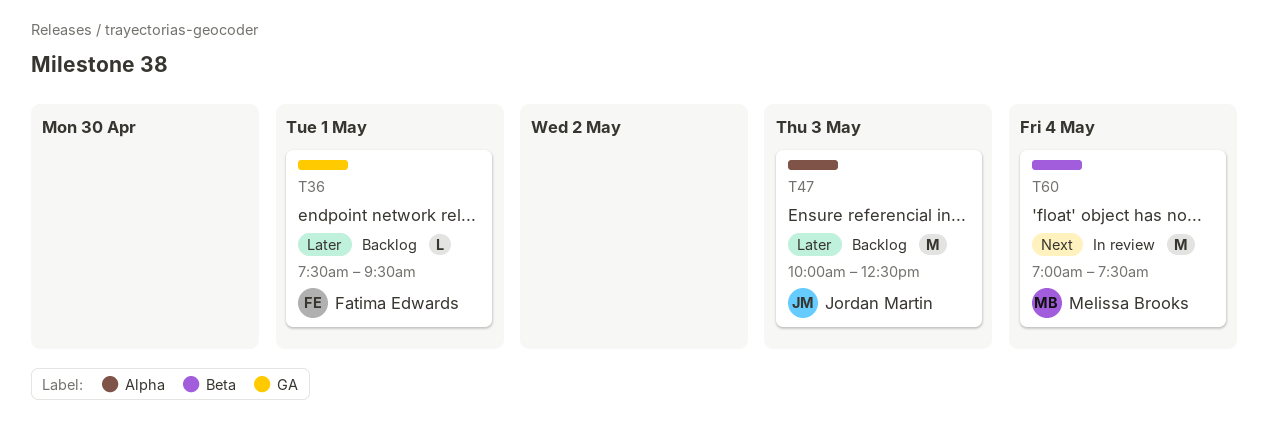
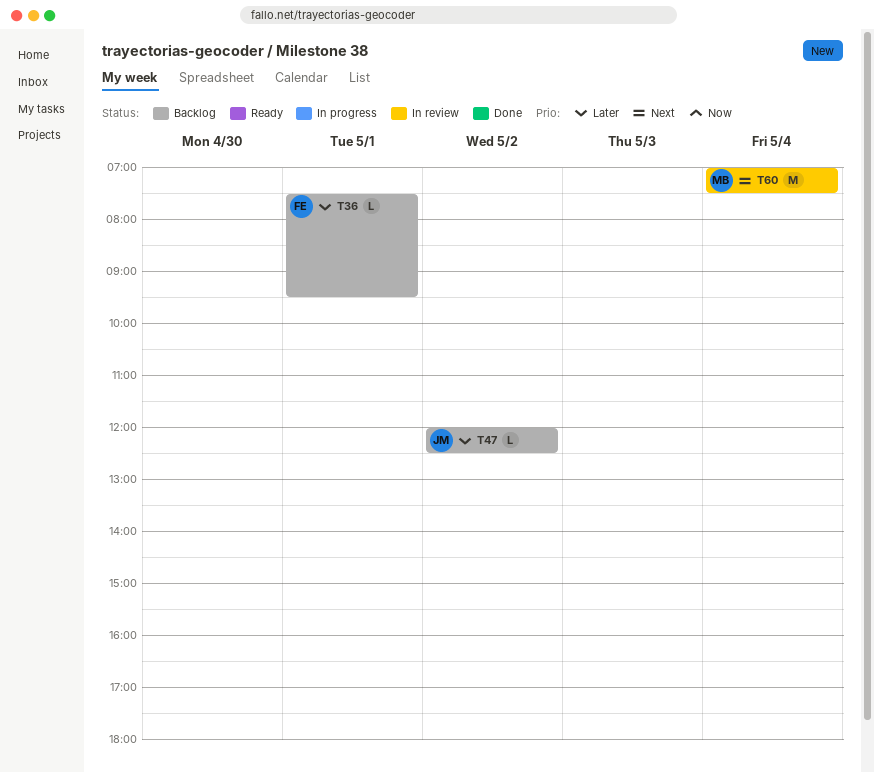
T47, estimate: M -> L
T47, day: May 3 -> May 2
T47, begins: 10:00 -> 12:00

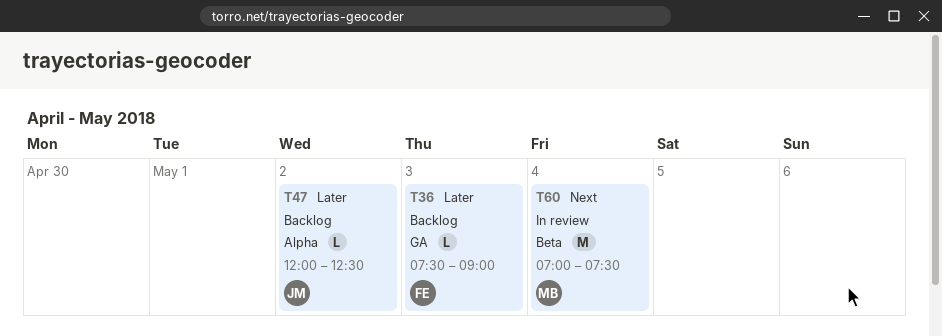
T36, day: May 1 -> May 3
T36, ends: 09:30 -> 09:00

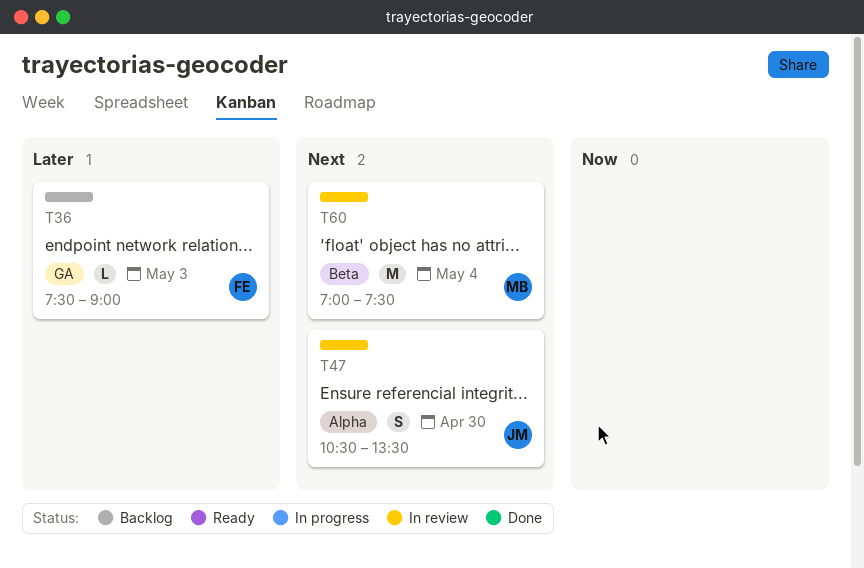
T47, status: Backlog -> In review
T47, priority: Later -> Next
T47, estimate: L -> S
T47, day: May 2 -> Apr 30
T47, begins: 12:00 -> 10:30
T47, ends: 12:30 -> 13:30

